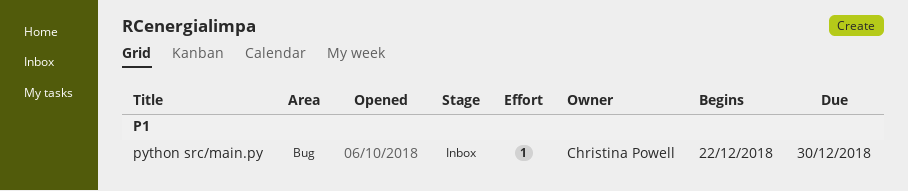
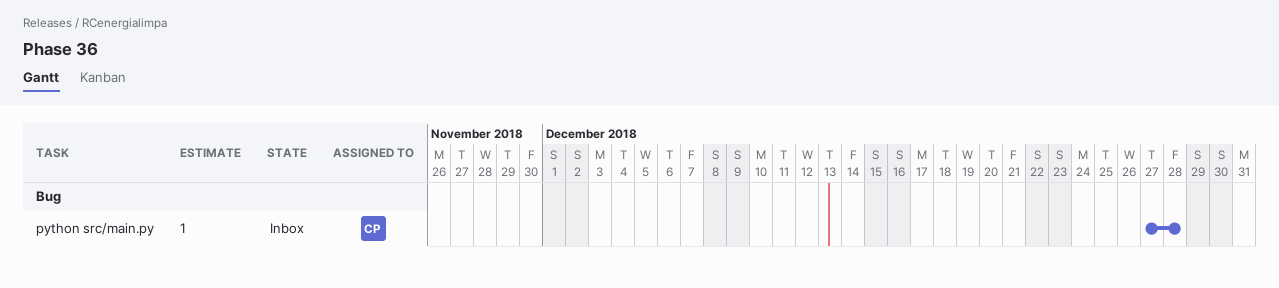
python src/main.py, start: Dec 22 -> Dec 27
python src/main.py, due: Dec 30 -> Dec 28

